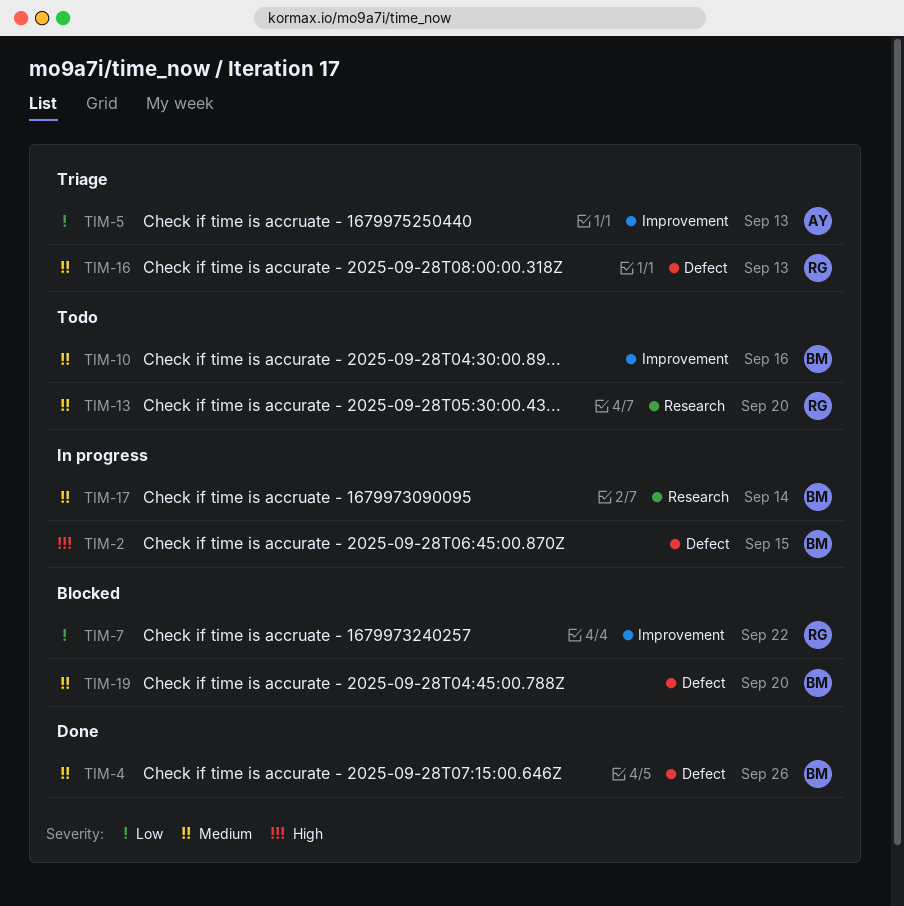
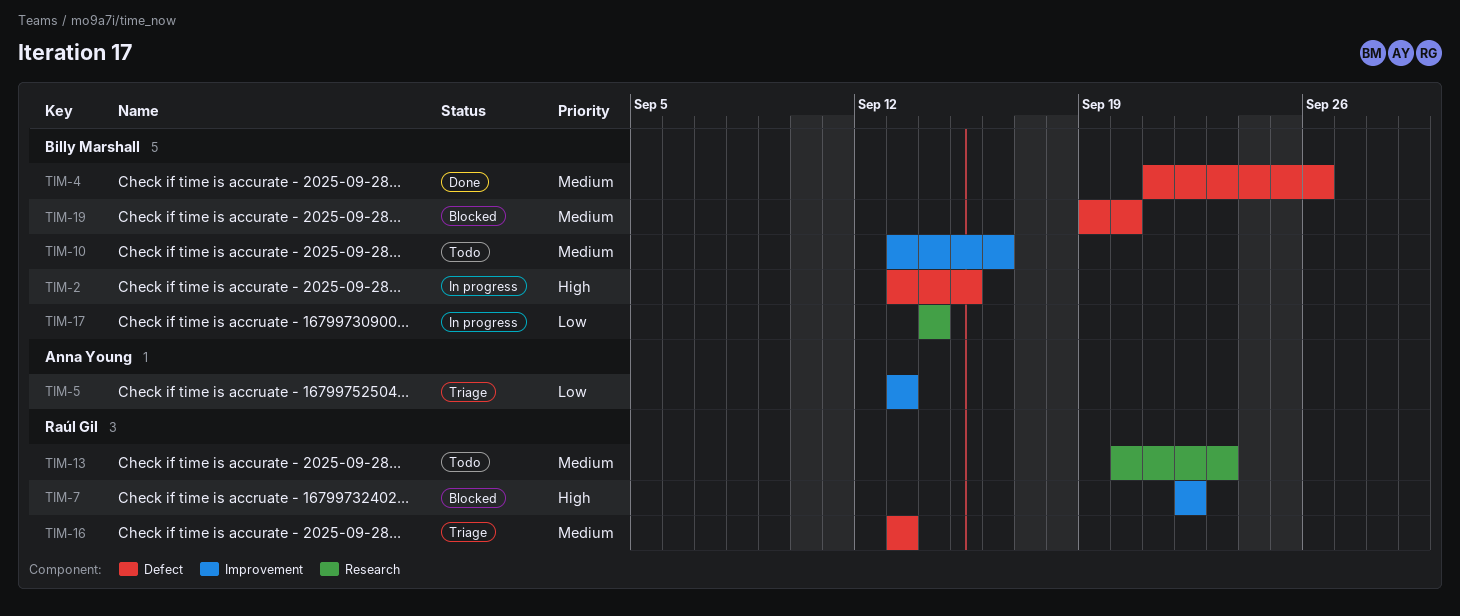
TIM-7, priority: Low -> High
TIM-13, due: Sep 20 -> Sep 23
TIM-17, priority: Medium -> Low

